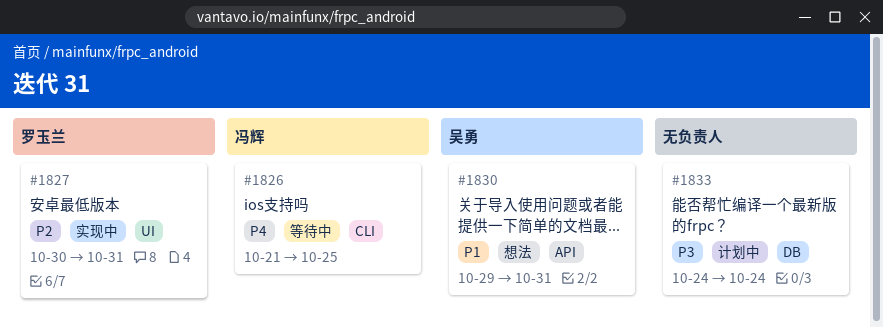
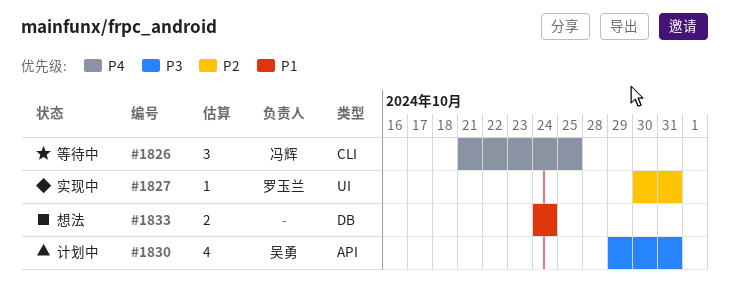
#1830, status: 想法 -> 计划中
#1830, priority: P1 -> P3
#1833, status: 计划中 -> 想法
#1833, priority: P3 -> P1

